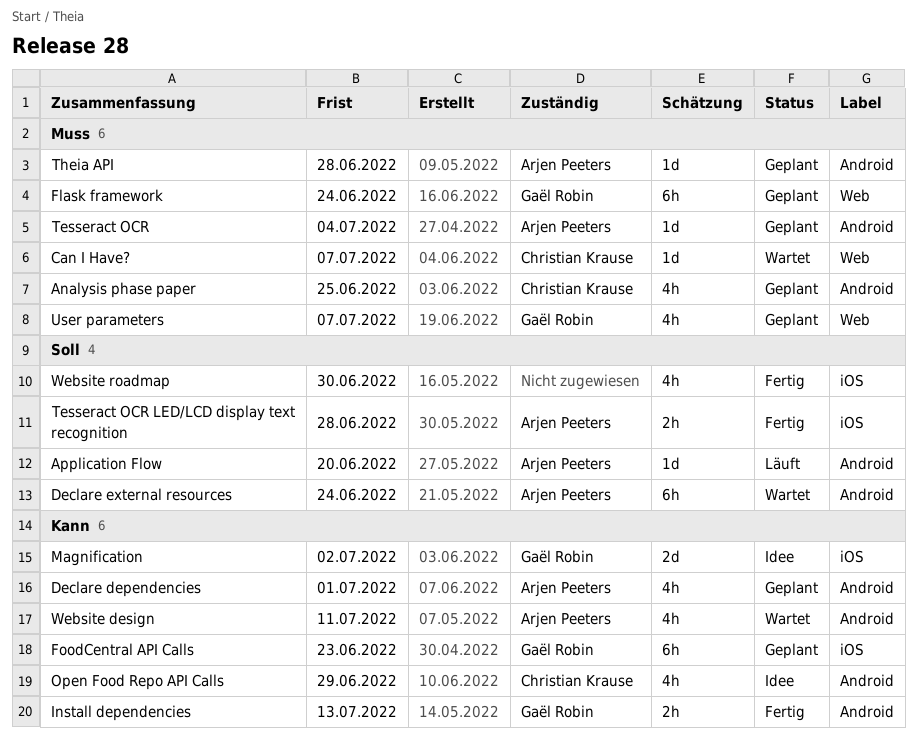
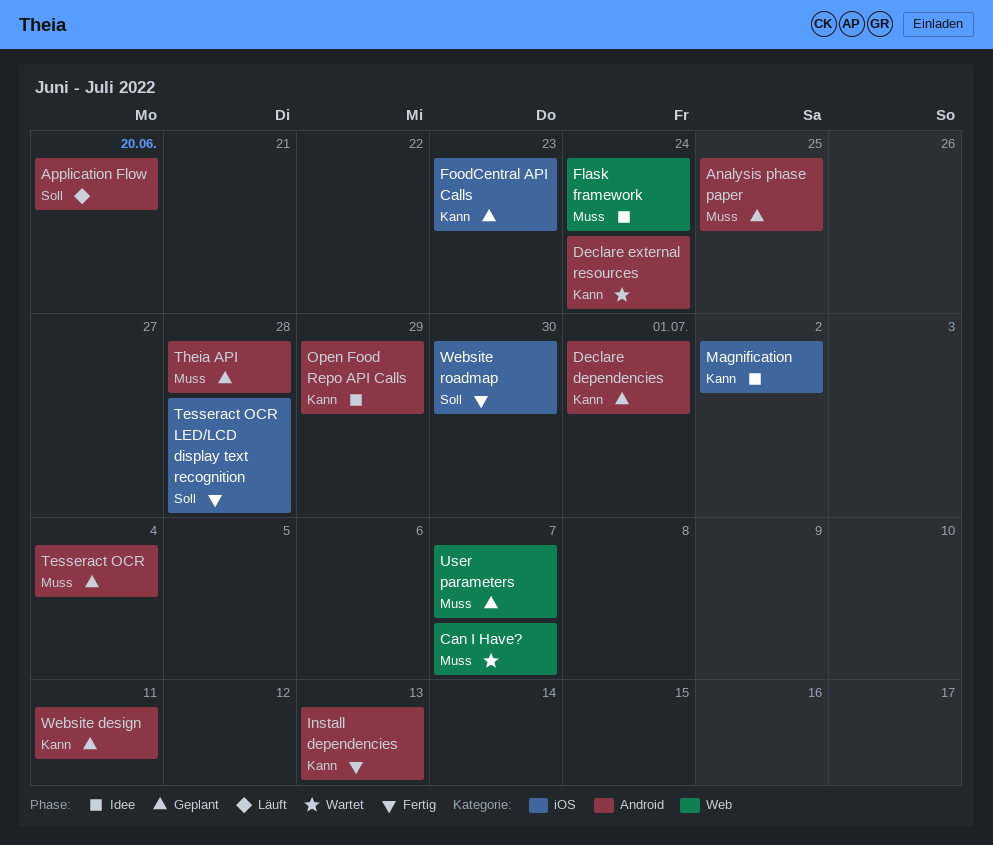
Declare external resources, priority: Soll -> Kann
Flask framework, status: Geplant -> Idee
Website design, status: Wartet -> Geplant

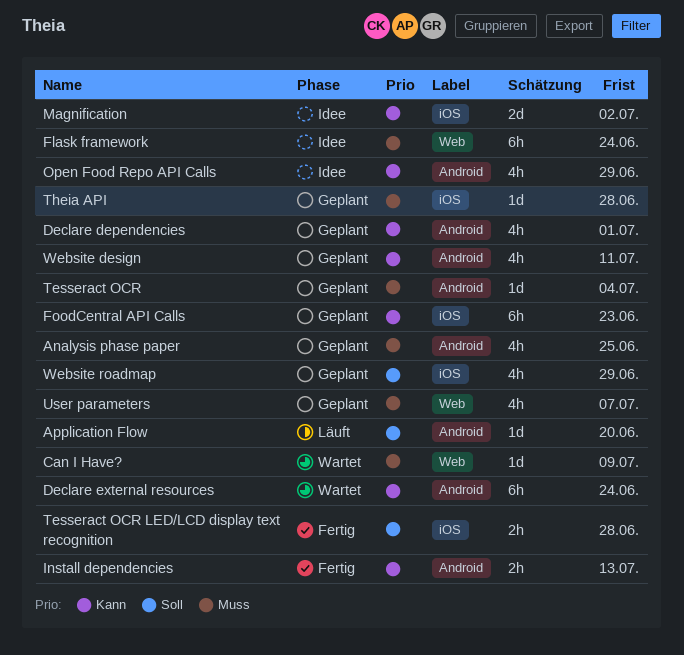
Can I Have?, due: Jul 7 -> Jul 9
Theia API, label: Android -> iOS
Website roadmap, status: Fertig -> Geplant
Website roadmap, due: Jun 30 -> Jun 29

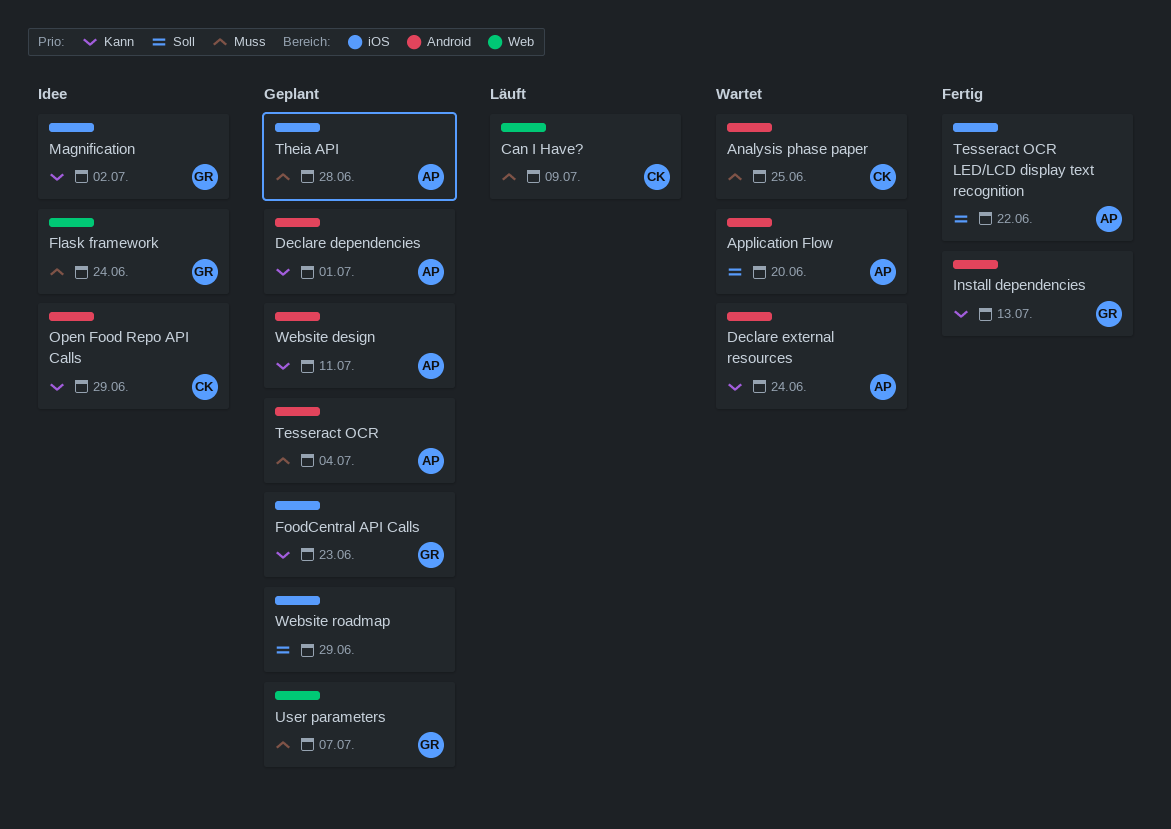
Analysis phase paper, status: Geplant -> Wartet
Application Flow, status: Läuft -> Wartet
Can I Have?, status: Wartet -> Läuft
Tesseract OCR LED/LCD display text recognition, due: Jun 28 -> Jun 22

